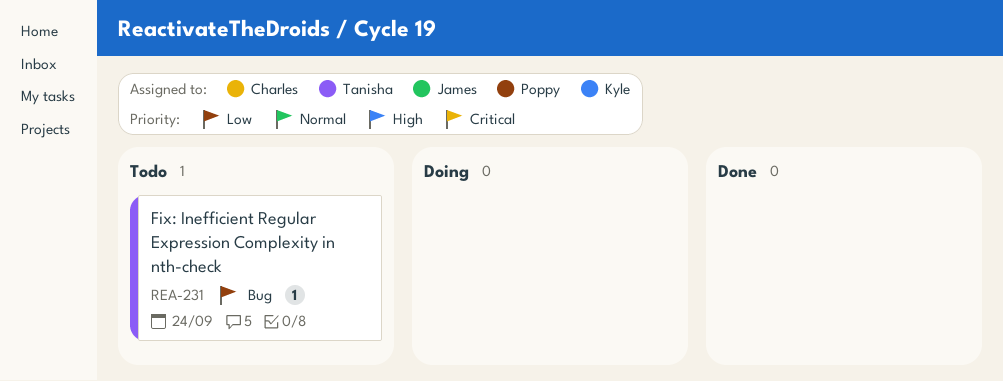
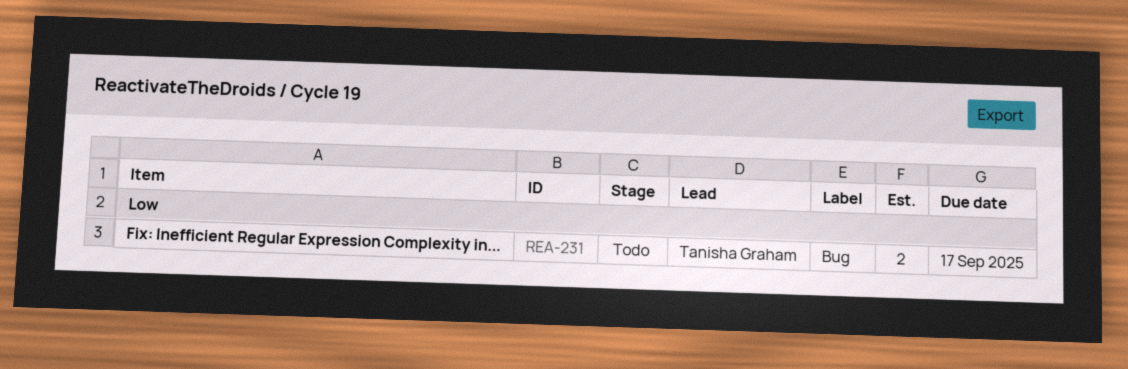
REA-231, estimate: 1 -> 2
REA-231, due: Sep 24 -> Sep 17

